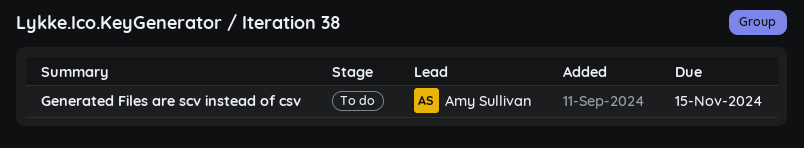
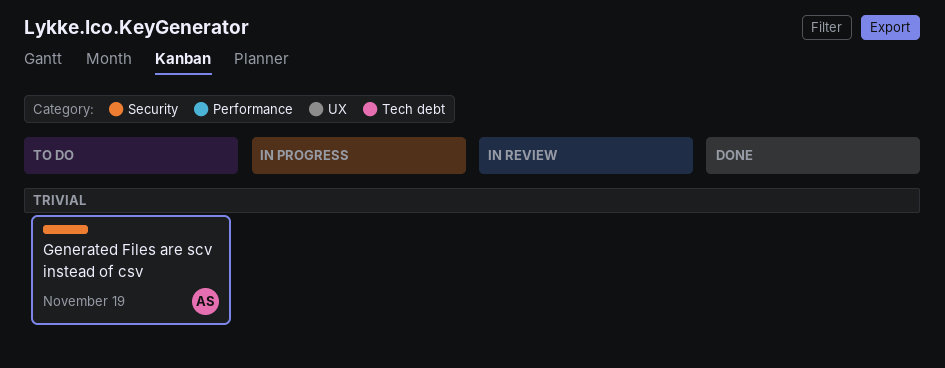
Generated Files are scv instead of csv, due: Nov 15 -> Nov 19

